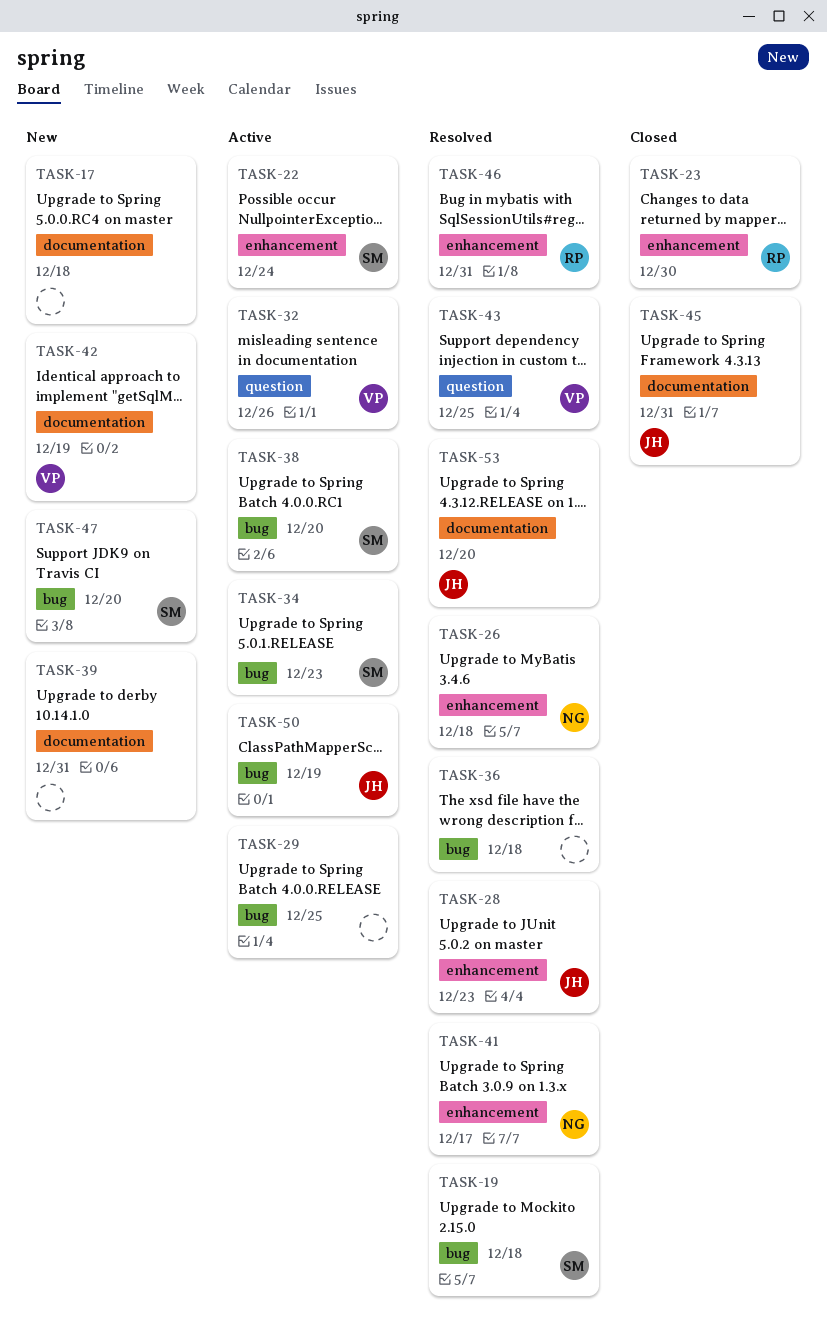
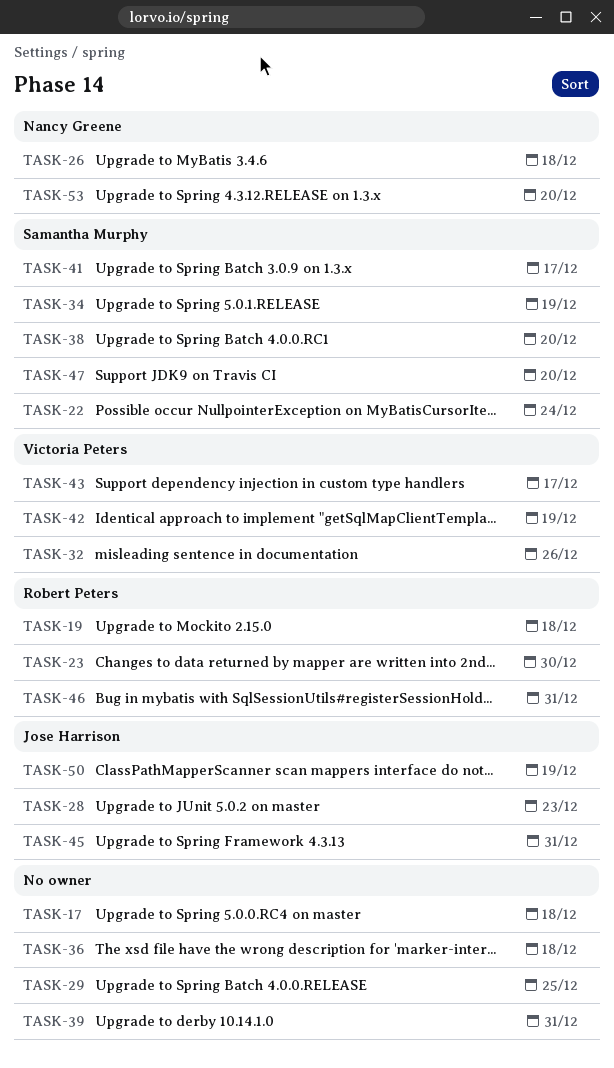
TASK-19, owner: Samantha Murphy -> Robert Peters
TASK-34, due: Dec 23 -> Dec 19
TASK-41, owner: Nancy Greene -> Samantha Murphy
TASK-43, due: Dec 25 -> Dec 17
TASK-53, owner: Jose Harrison -> Nancy Greene

